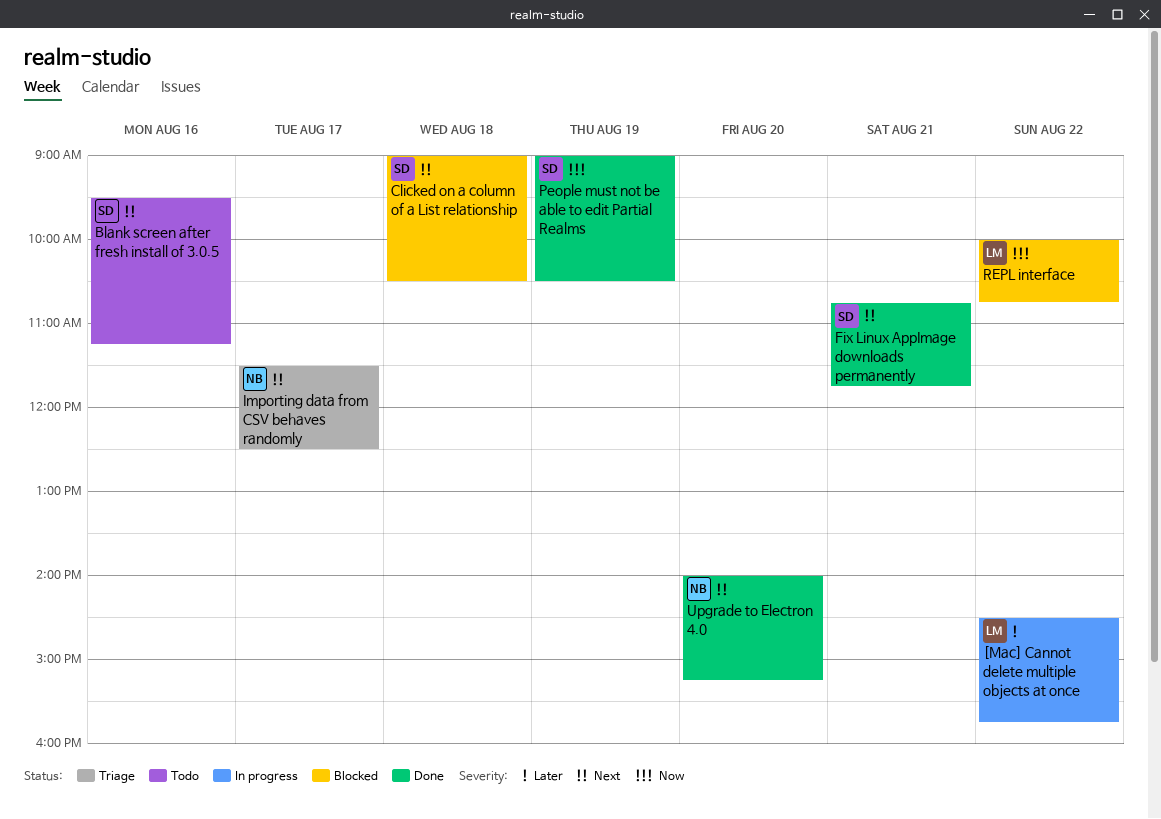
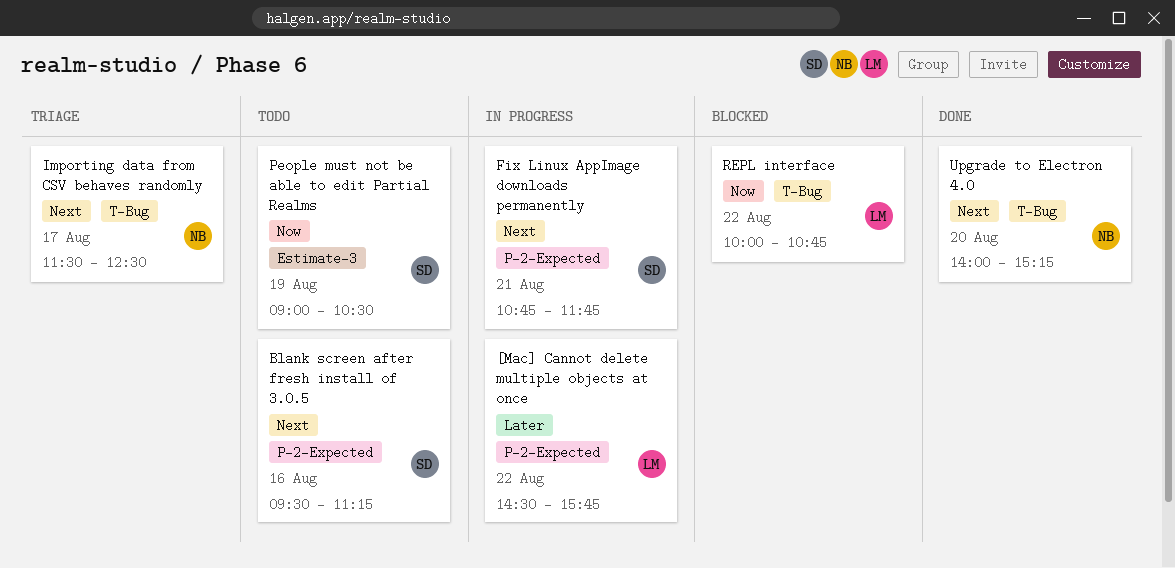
Clicked on a column of a List relationship: present -> none
Fix Linux AppImage downloads permanently, status: Done -> In progress
People must not be able to edit Partial Realms, status: Done -> Todo

